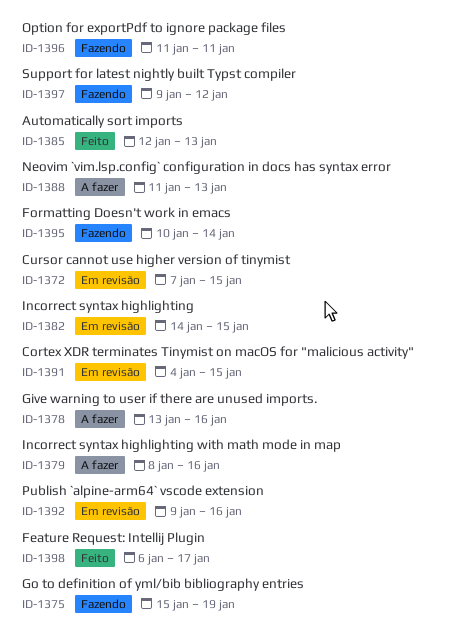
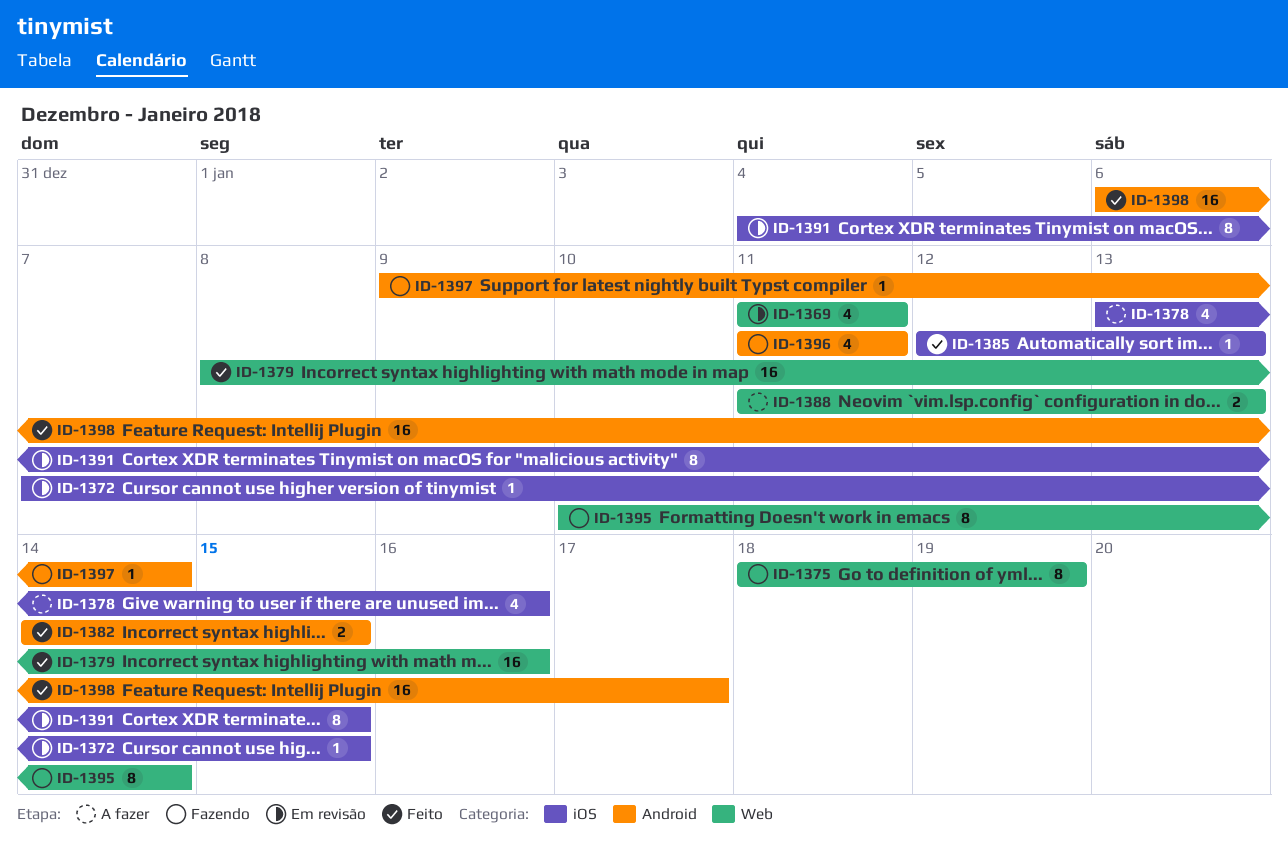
ID-1369: none -> present
ID-1375, start: Jan 15 -> Jan 18
ID-1379, status: A fazer -> Feito
ID-1382, status: Em revisão -> Feito
ID-1392: present -> none
ID-1397, due: Jan 12 -> Jan 14

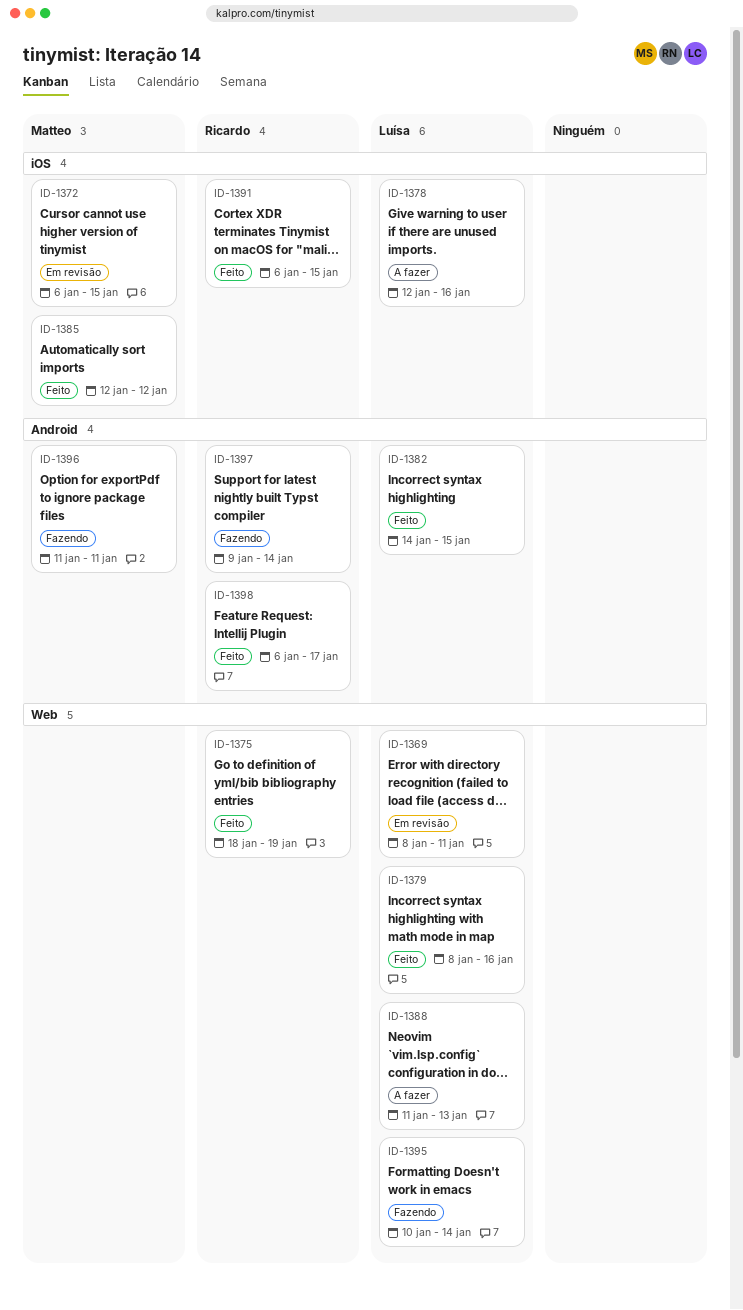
ID-1369, start: Jan 11 -> Jan 8
ID-1372, start: Jan 7 -> Jan 6
ID-1375, status: Fazendo -> Feito
ID-1378, start: Jan 13 -> Jan 12
ID-1385, due: Jan 13 -> Jan 12
ID-1391, status: Em revisão -> Feito
ID-1391, start: Jan 4 -> Jan 6

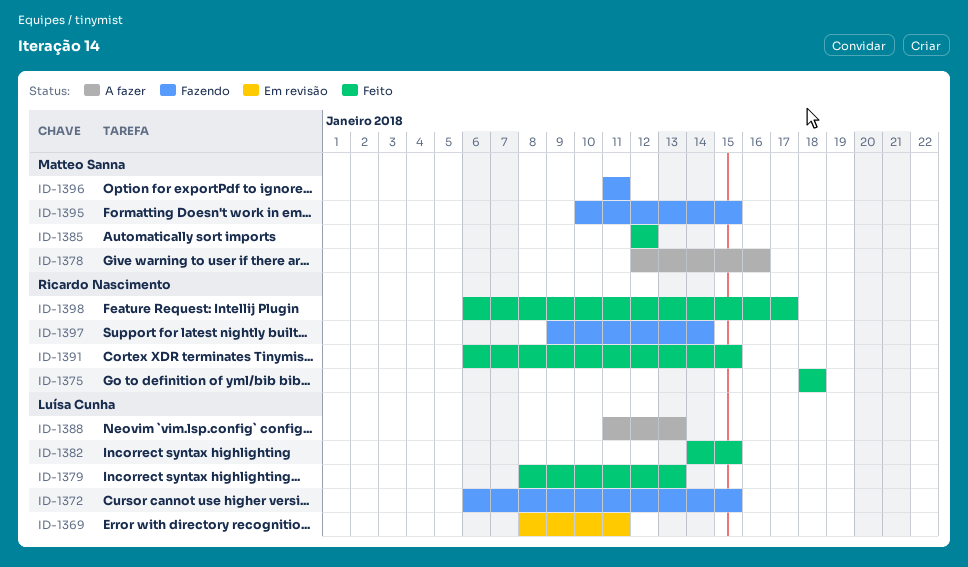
ID-1372, status: Em revisão -> Fazendo
ID-1372, owner: Matteo Sanna -> Luísa Cunha
ID-1375, due: Jan 19 -> Jan 18
ID-1378, owner: Luísa Cunha -> Matteo Sanna
ID-1379, due: Jan 16 -> Jan 13
ID-1395, owner: Luísa Cunha -> Matteo Sanna
ID-1395, due: Jan 14 -> Jan 15

